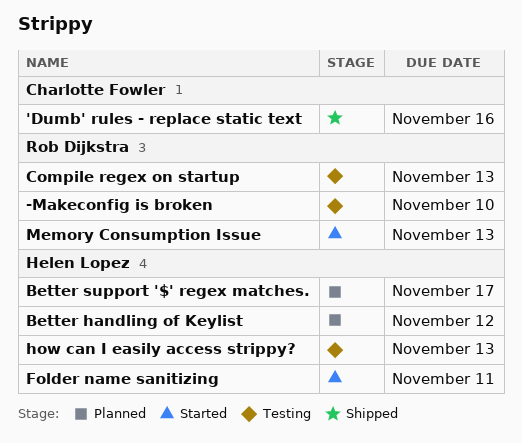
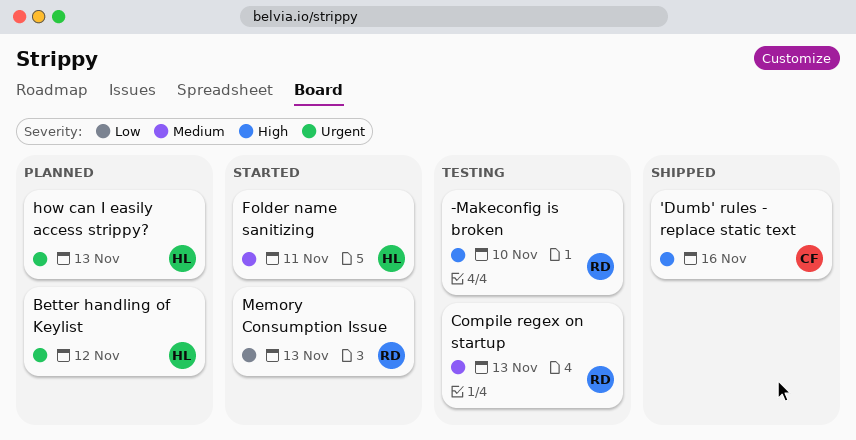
Better support '$' regex matches.: present -> none
how can I easily access strippy?, status: Testing -> Planned

